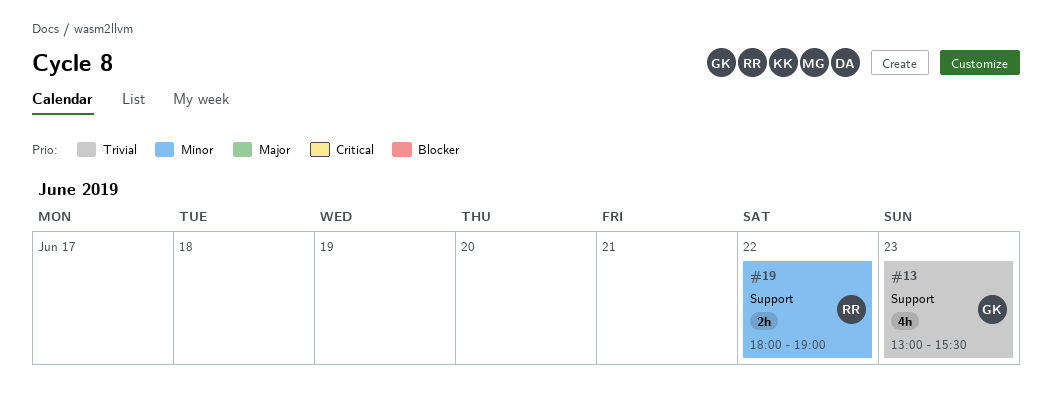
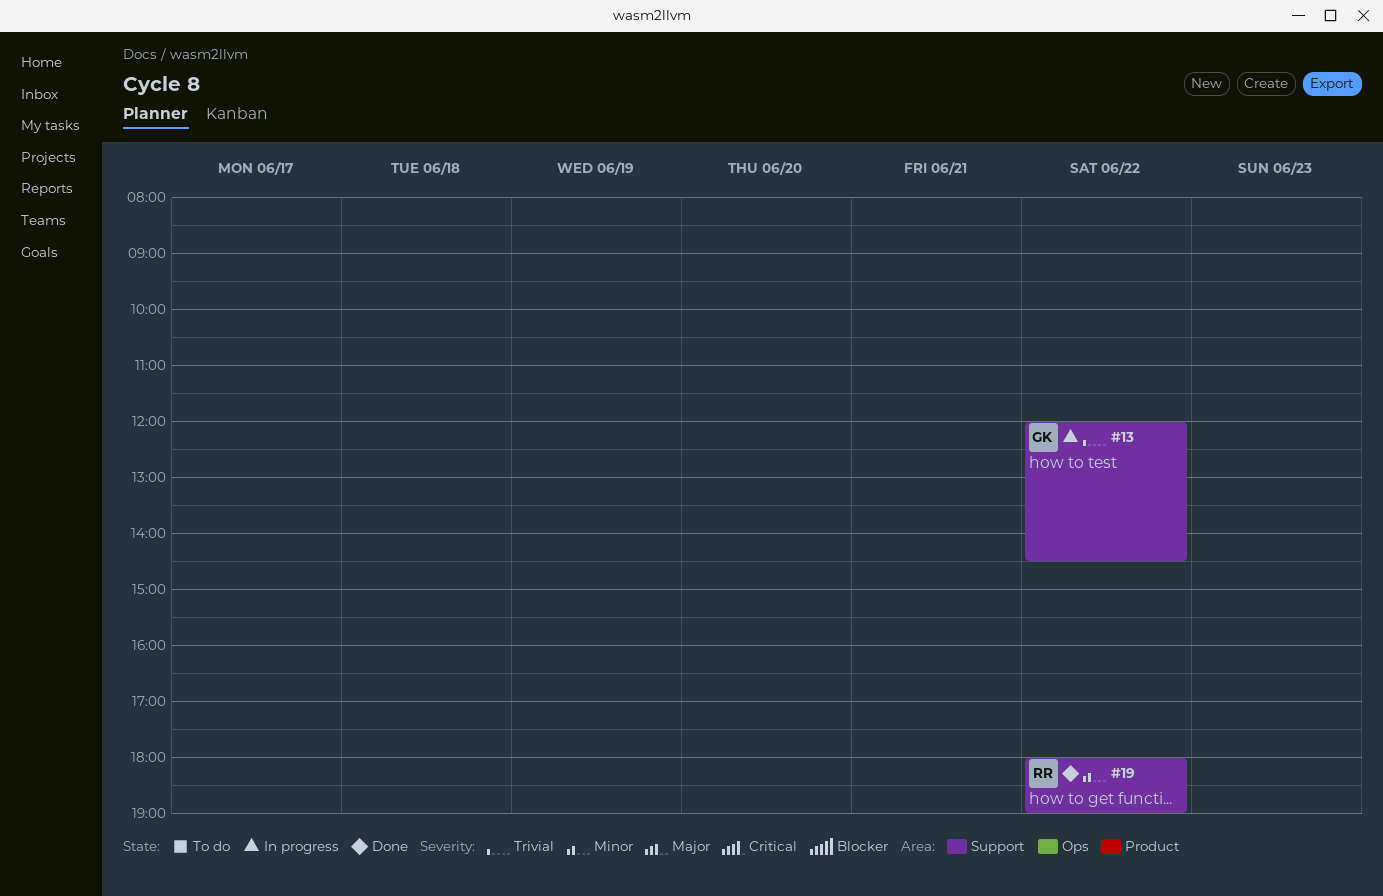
#13, day: Jun 23 -> Jun 22
#13, begins: 13:00 -> 12:00
#13, ends: 15:30 -> 14:30

